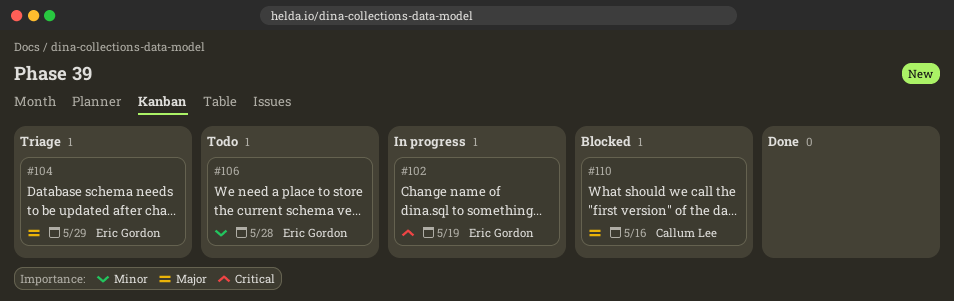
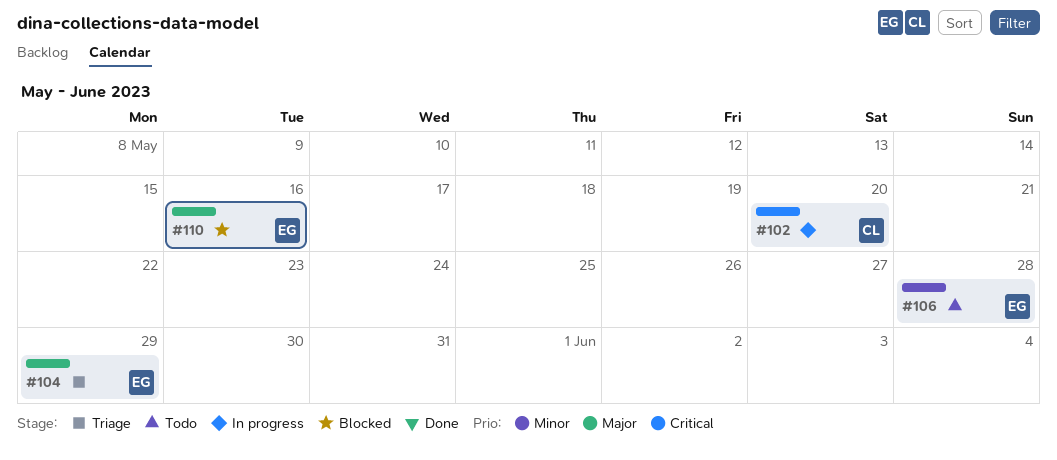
#102, owner: Eric Gordon -> Callum Lee
#102, due: May 19 -> May 20
#110, owner: Callum Lee -> Eric Gordon

